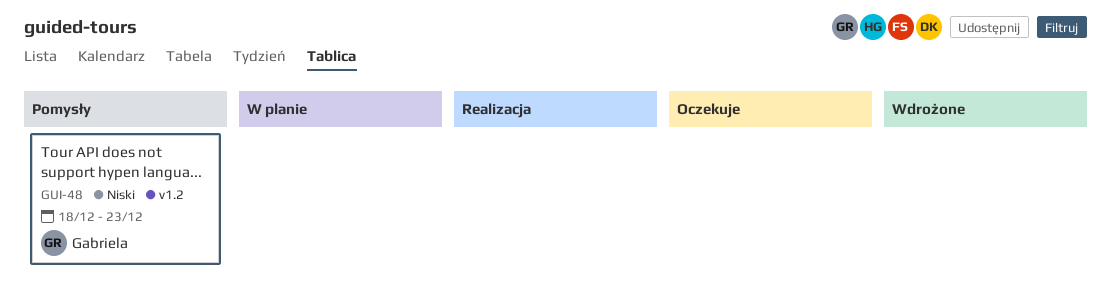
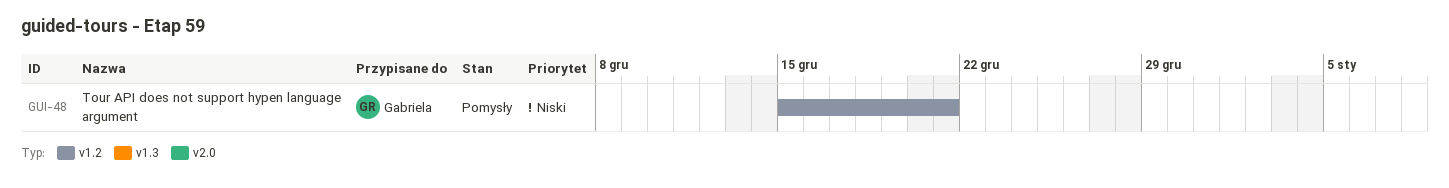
GUI-48, start: Dec 18 -> Dec 15
GUI-48, due: Dec 23 -> Dec 21

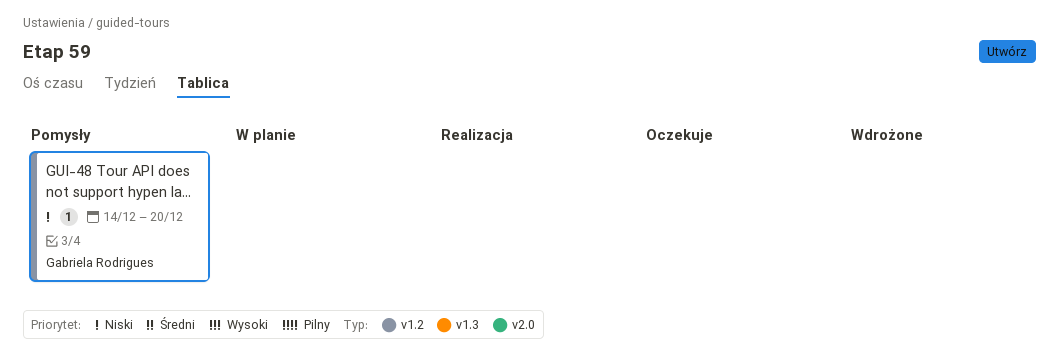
GUI-48, start: Dec 15 -> Dec 14
GUI-48, due: Dec 21 -> Dec 20

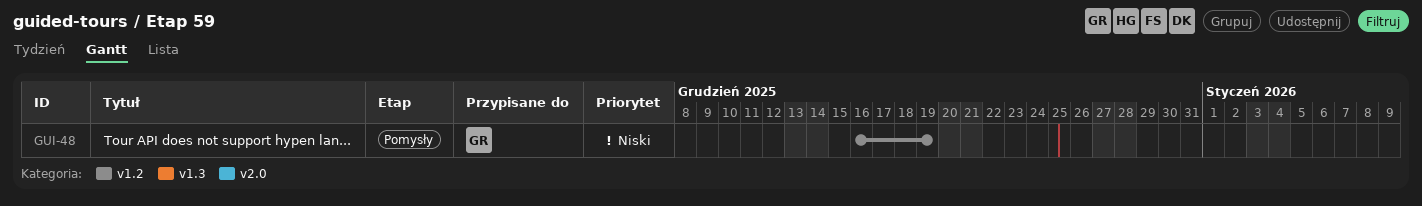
GUI-48, start: Dec 14 -> Dec 16
GUI-48, due: Dec 20 -> Dec 19

